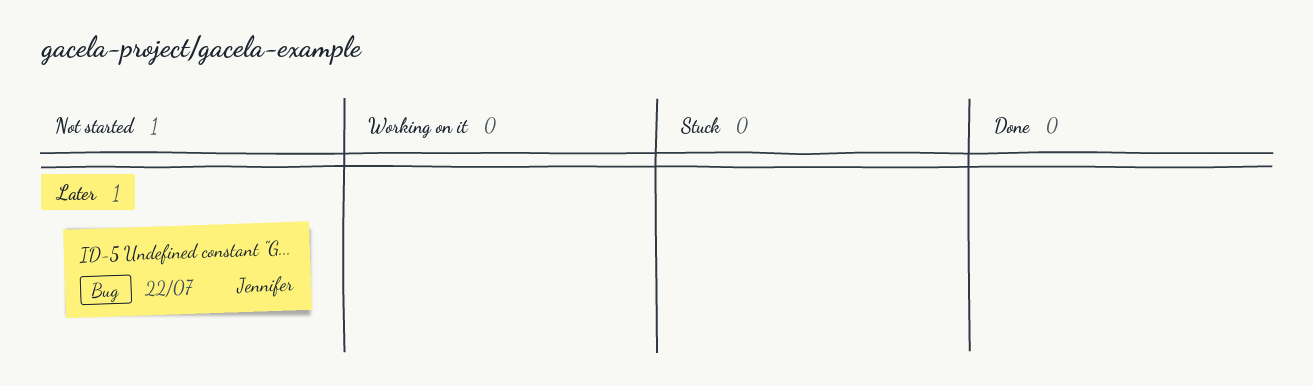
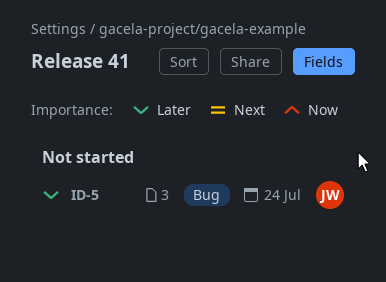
ID-5, due: Jul 22 -> Jul 24

